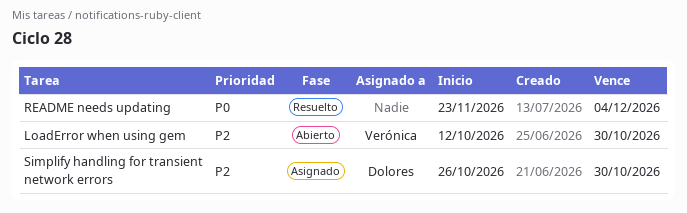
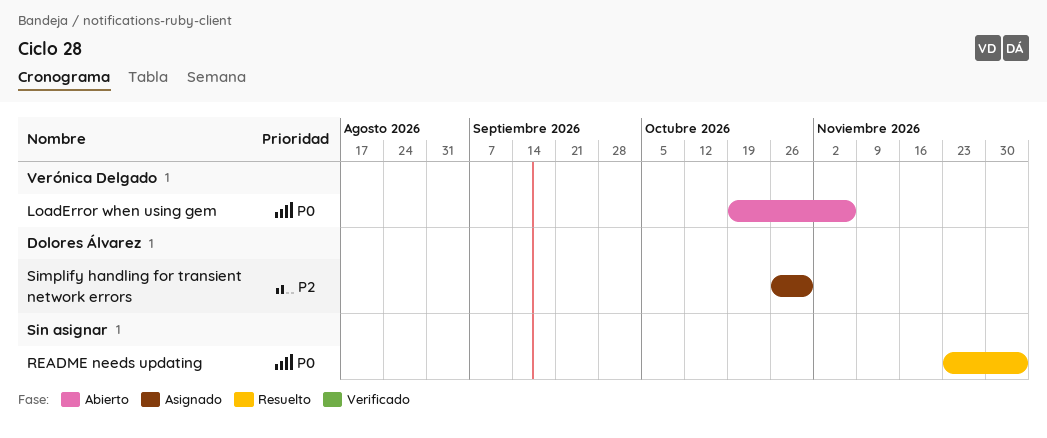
LoadError when using gem, priority: P2 -> P0
LoadError when using gem, start: Oct 12 -> Oct 19
LoadError when using gem, due: Oct 30 -> Nov 6

